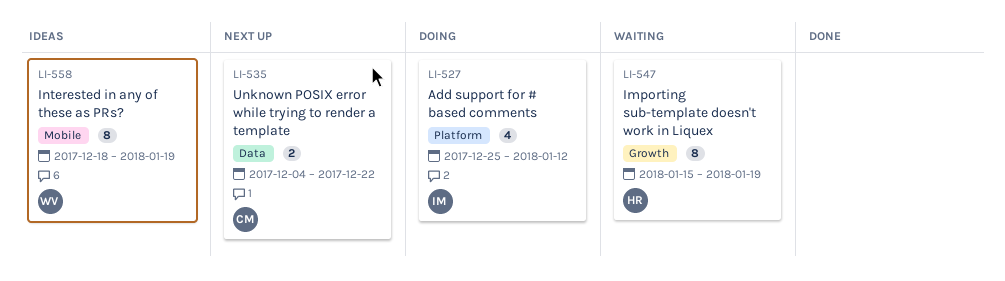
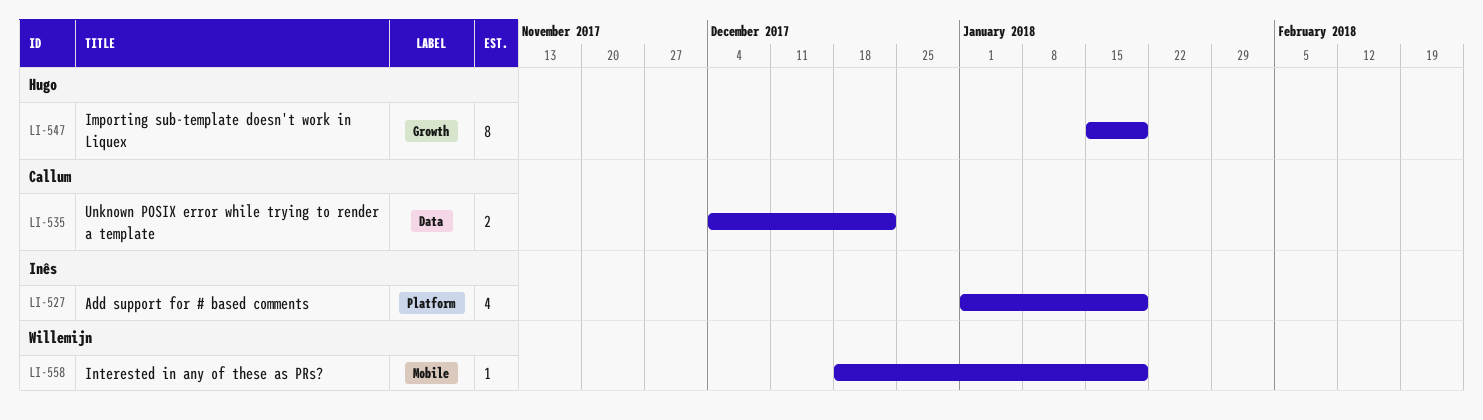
LI-527, start: Dec 25 -> Jan 1
LI-527, due: Jan 12 -> Jan 19
LI-558, estimate: 8 -> 1

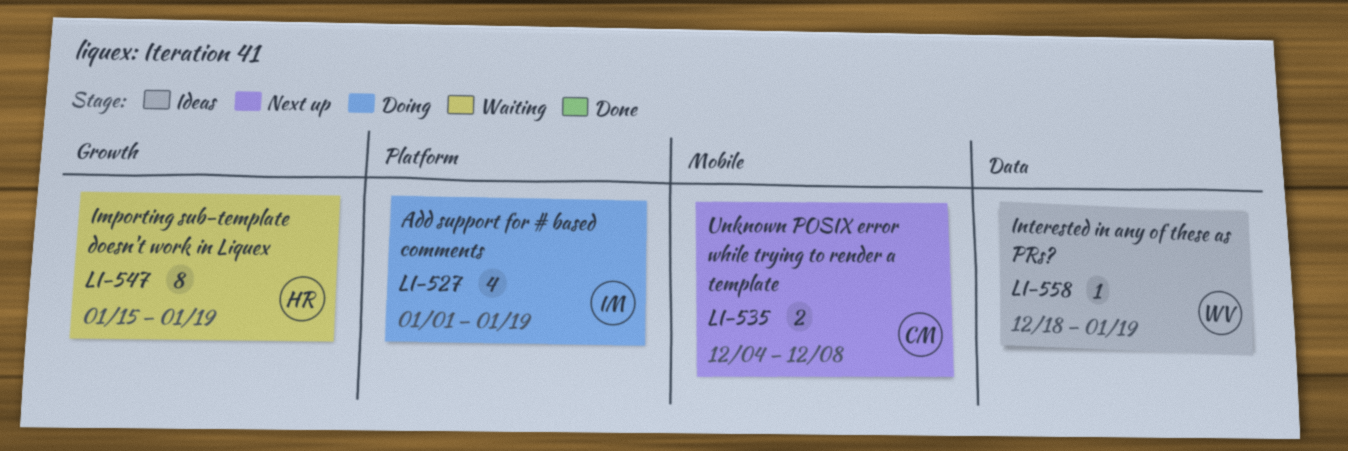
LI-535, label: Data -> Mobile
LI-535, due: Dec 22 -> Dec 8
LI-558, label: Mobile -> Data

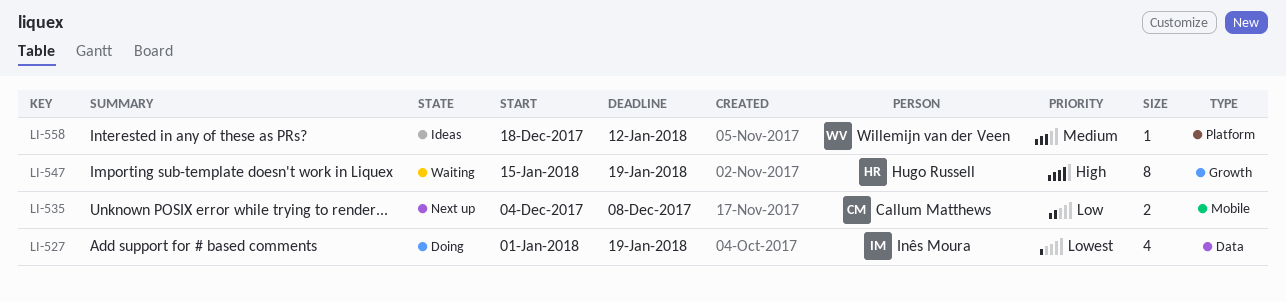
LI-527, label: Platform -> Data
LI-558, label: Data -> Platform
LI-558, due: Jan 19 -> Jan 12

